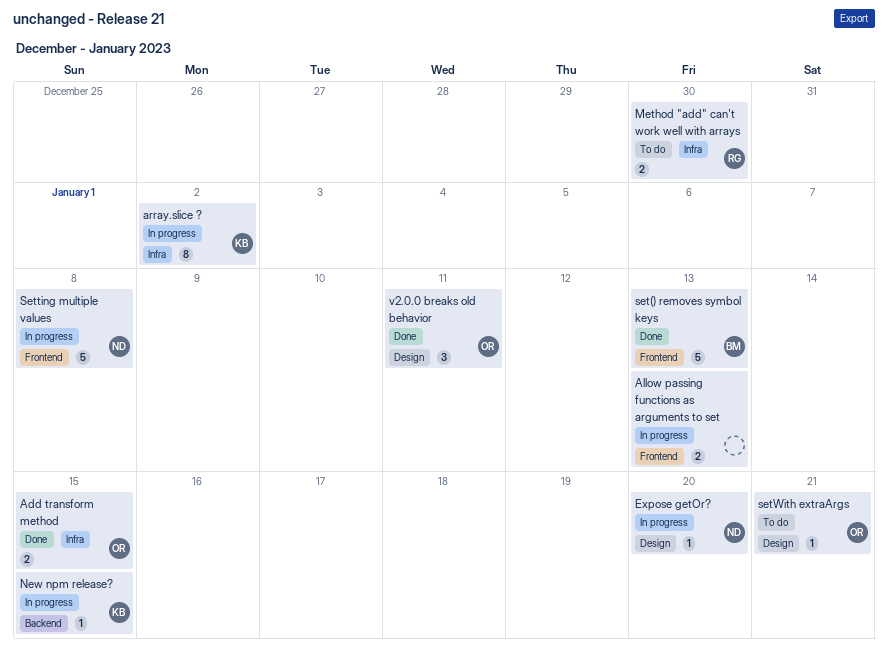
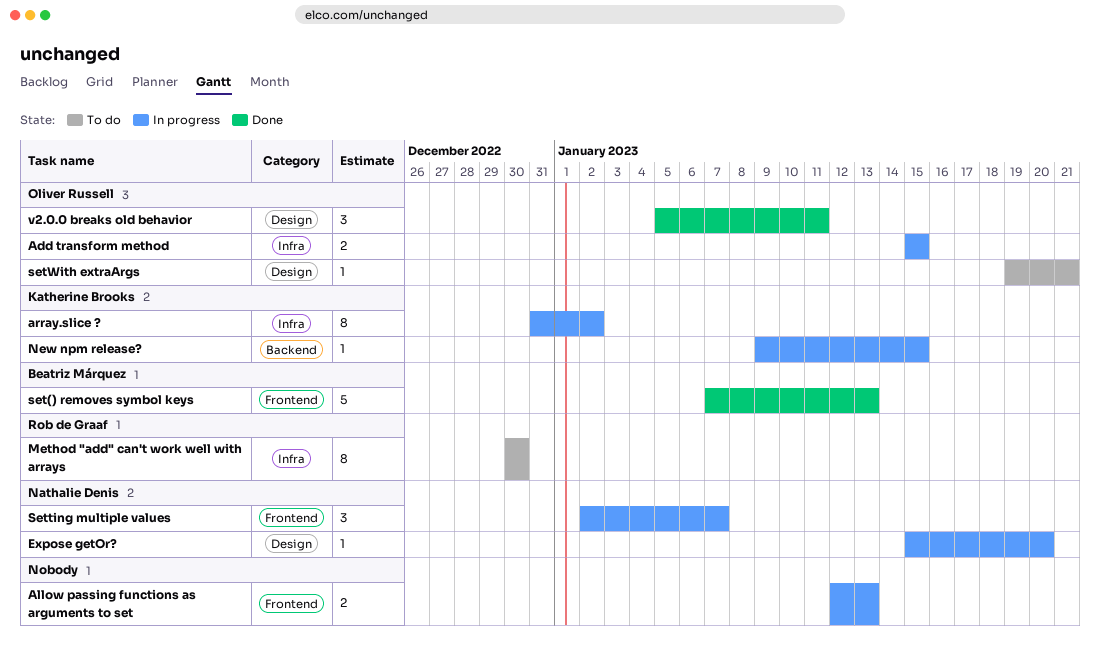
Add transform method, status: Done -> In progress
Method "add" can't work well with arrays, estimate: 2 -> 8
Setting multiple values, estimate: 5 -> 3
Setting multiple values, due: Jan 8 -> Jan 7

